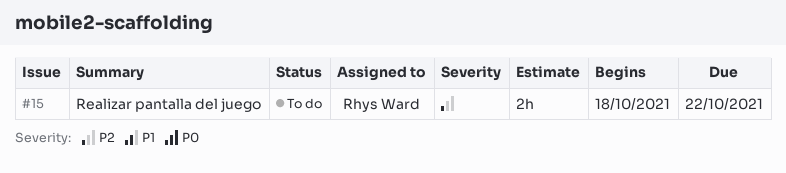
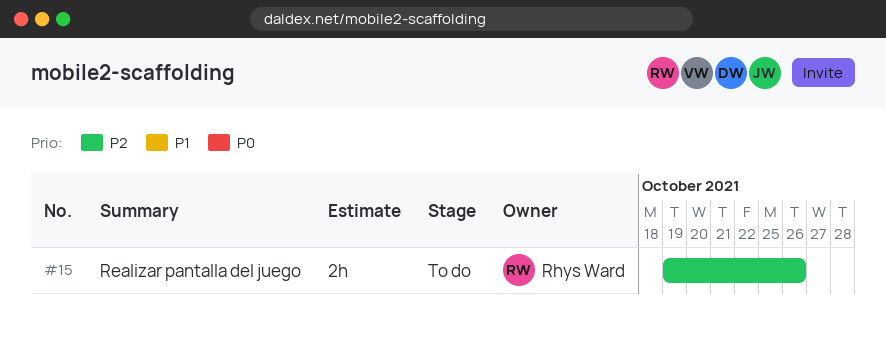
#15, start: Oct 18 -> Oct 19
#15, due: Oct 22 -> Oct 26

